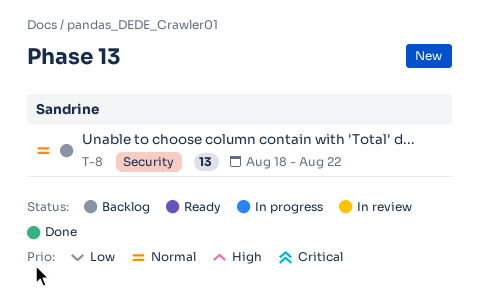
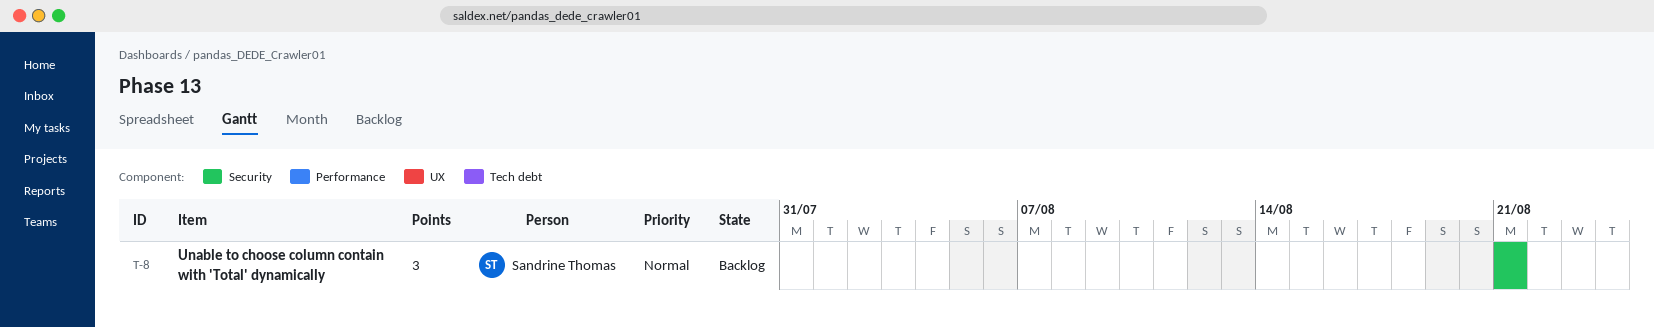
T-8, estimate: 13 -> 3
T-8, start: Aug 18 -> Aug 21
T-8, due: Aug 22 -> Aug 21

